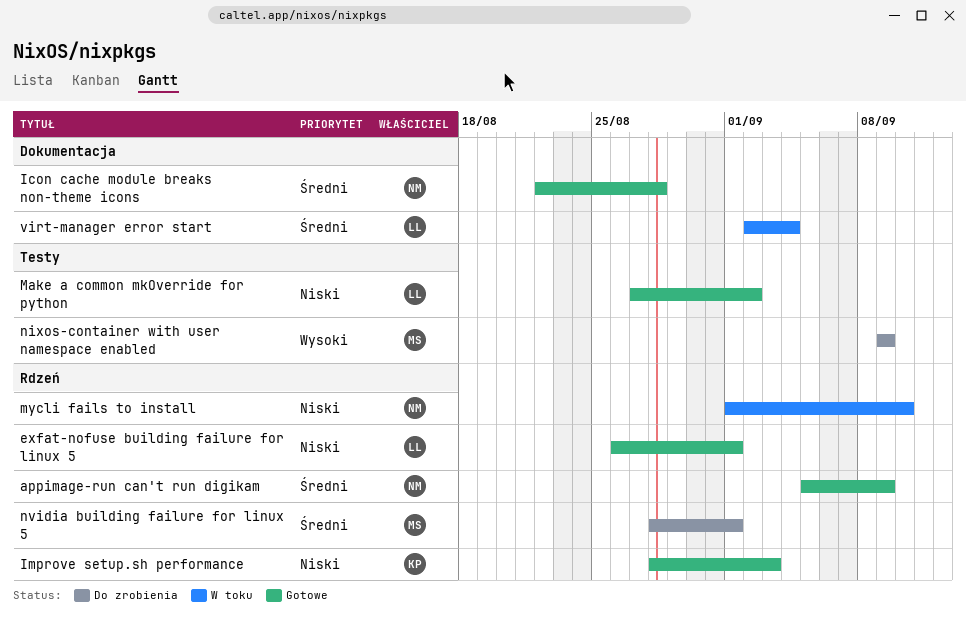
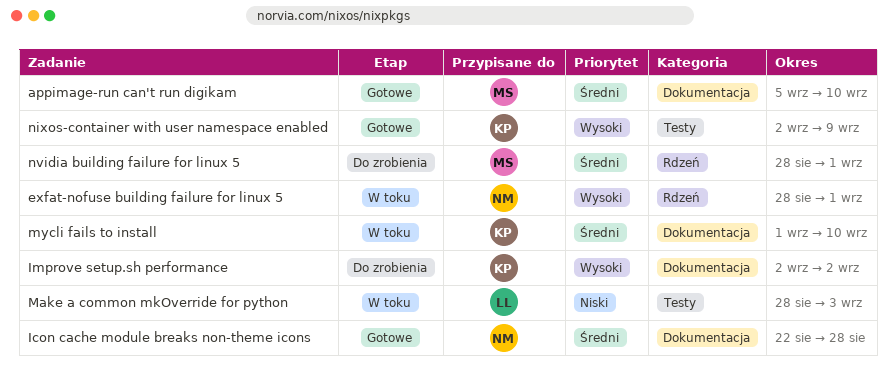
appimage-run can't run digikam, owner: NM -> MS
appimage-run can't run digikam, label: Rdzeń -> Dokumentacja
appimage-run can't run digikam, due: Sep 9 -> Sep 10
exfat-nofuse building failure for linux 5, status: Gotowe -> W toku
exfat-nofuse building failure for linux 5, owner: LL -> NM
exfat-nofuse building failure for linux 5, priority: Niski -> Wysoki
exfat-nofuse building failure for linux 5, start: Aug 26 -> Aug 28
Improve setup.sh performance, status: Gotowe -> Do zrobienia
Improve setup.sh performance, priority: Niski -> Wysoki
Improve setup.sh performance, label: Rdzeń -> Dokumentacja
Improve setup.sh performance, start: Aug 28 -> Sep 2
Improve setup.sh performance, due: Sep 3 -> Sep 2
Make a common mkOverride for python, status: Gotowe -> W toku
Make a common mkOverride for python, start: Aug 27 -> Aug 28
Make a common mkOverride for python, due: Sep 2 -> Sep 3
mycli fails to install, owner: NM -> KP
mycli fails to install, priority: Niski -> Średni
mycli fails to install, label: Rdzeń -> Dokumentacja
nixos-container with user namespace enabled, status: Do zrobienia -> Gotowe
nixos-container with user namespace enabled, owner: MS -> KP
nixos-container with user namespace enabled, start: Sep 9 -> Sep 2
virt-manager error start: present -> none

